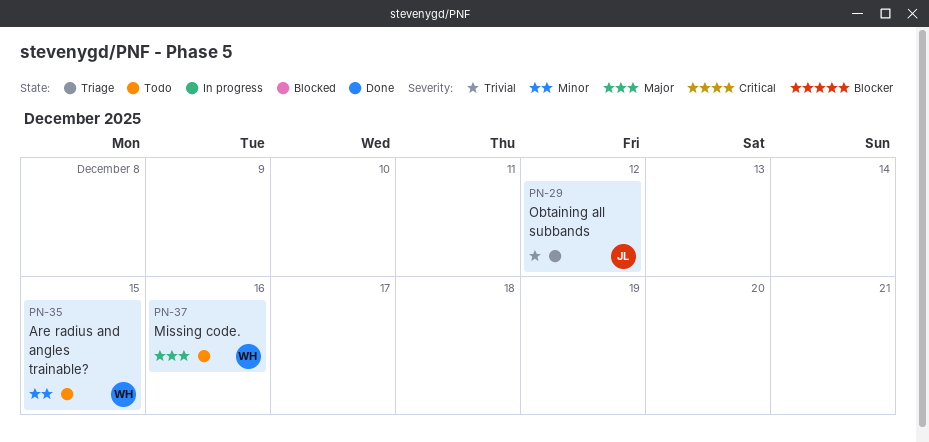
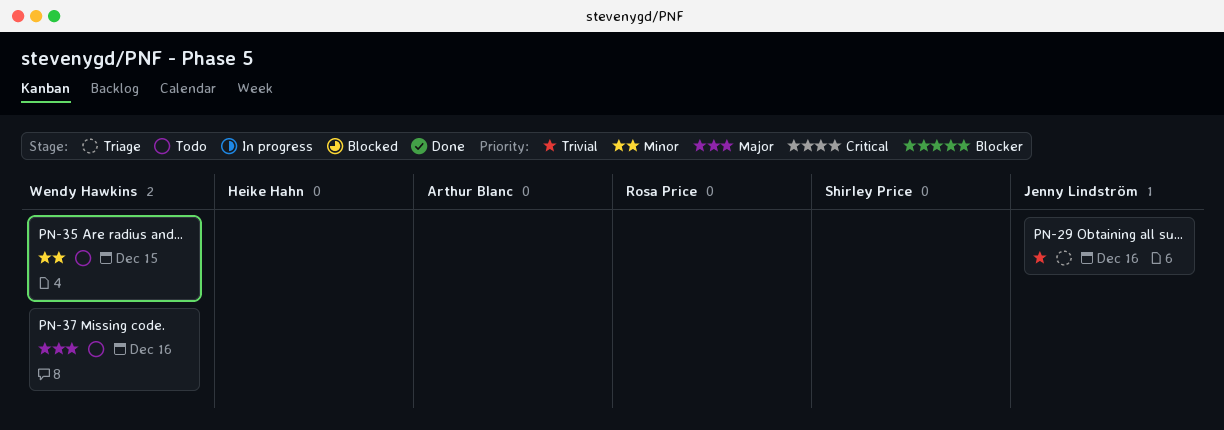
PN-29, due: Dec 12 -> Dec 16

